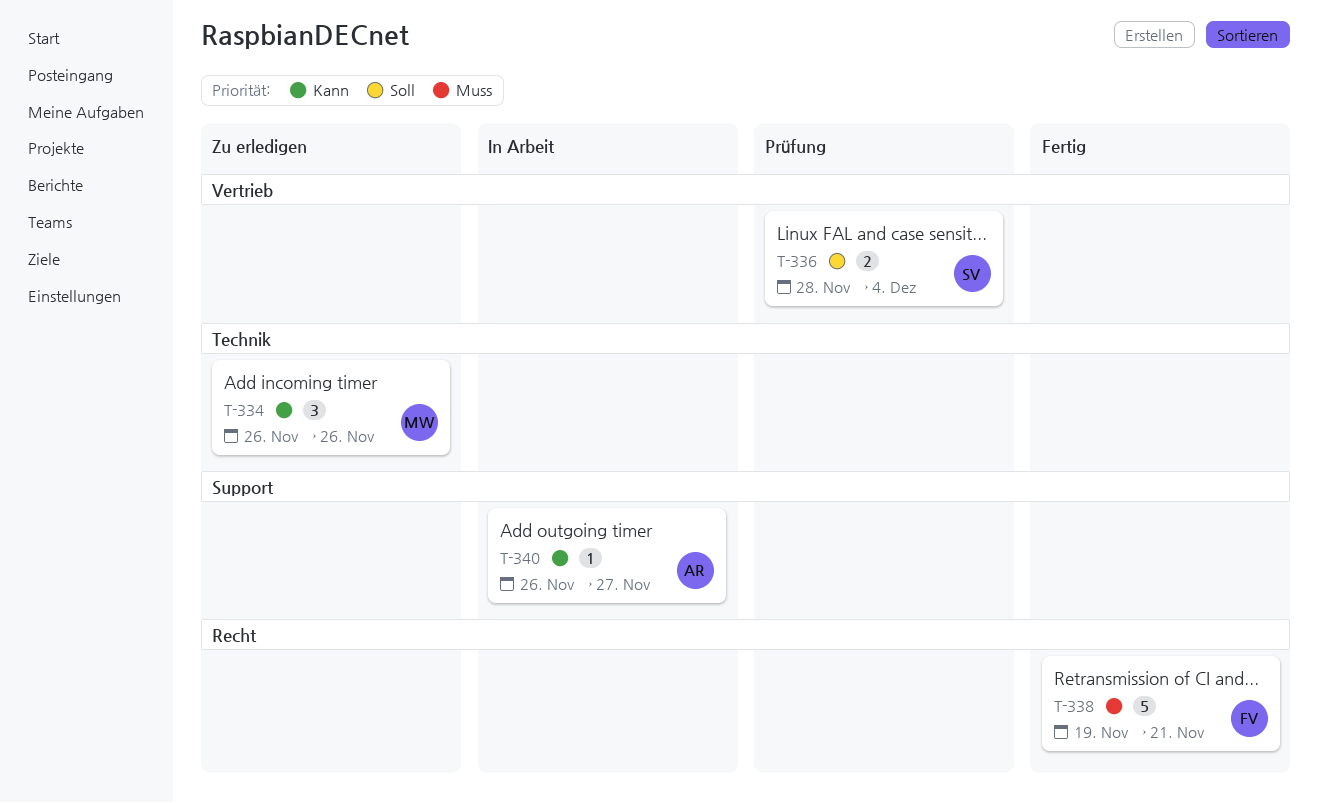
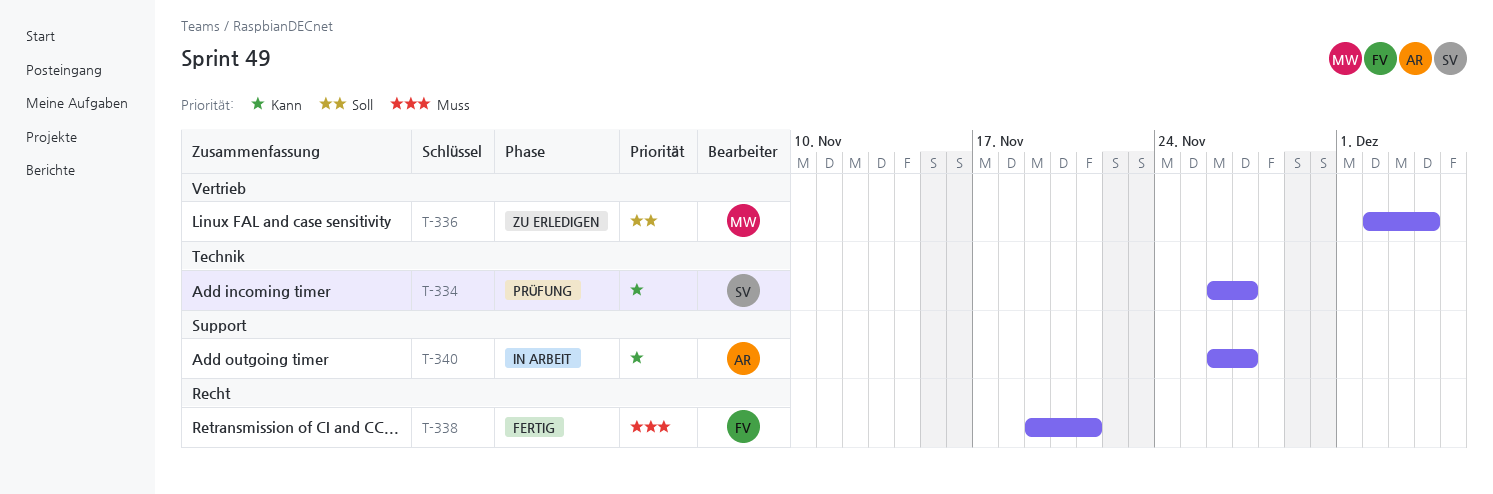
T-334, status: Zu erledigen -> Prüfung
T-334, owner: MW -> SV
T-334, due: Nov 26 -> Nov 27
T-336, status: Prüfung -> Zu erledigen
T-336, owner: SV -> MW
T-336, start: Nov 28 -> Dec 2

